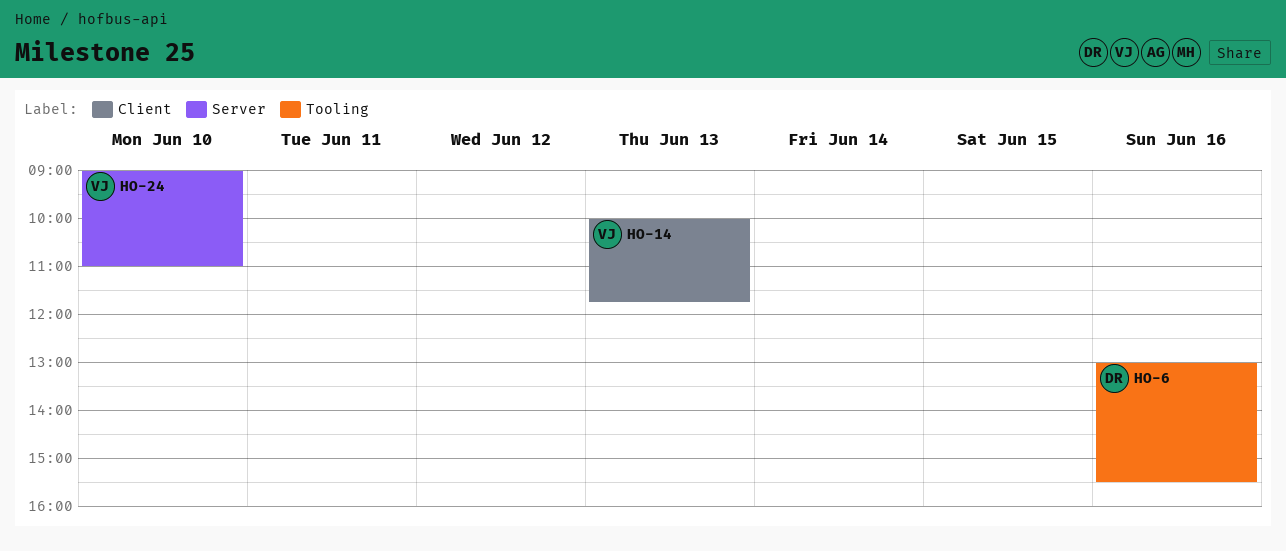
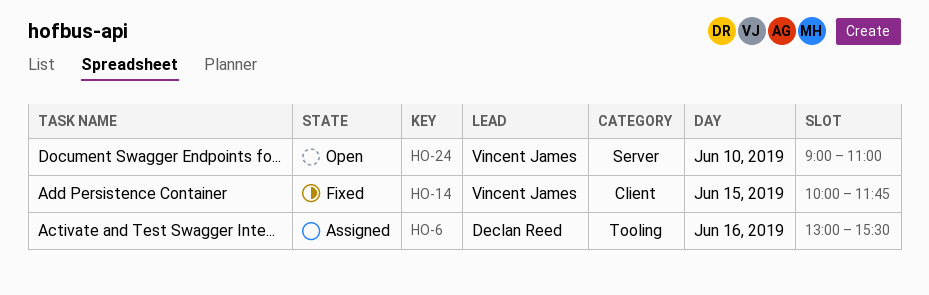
HO-14, day: Jun 13 -> Jun 15

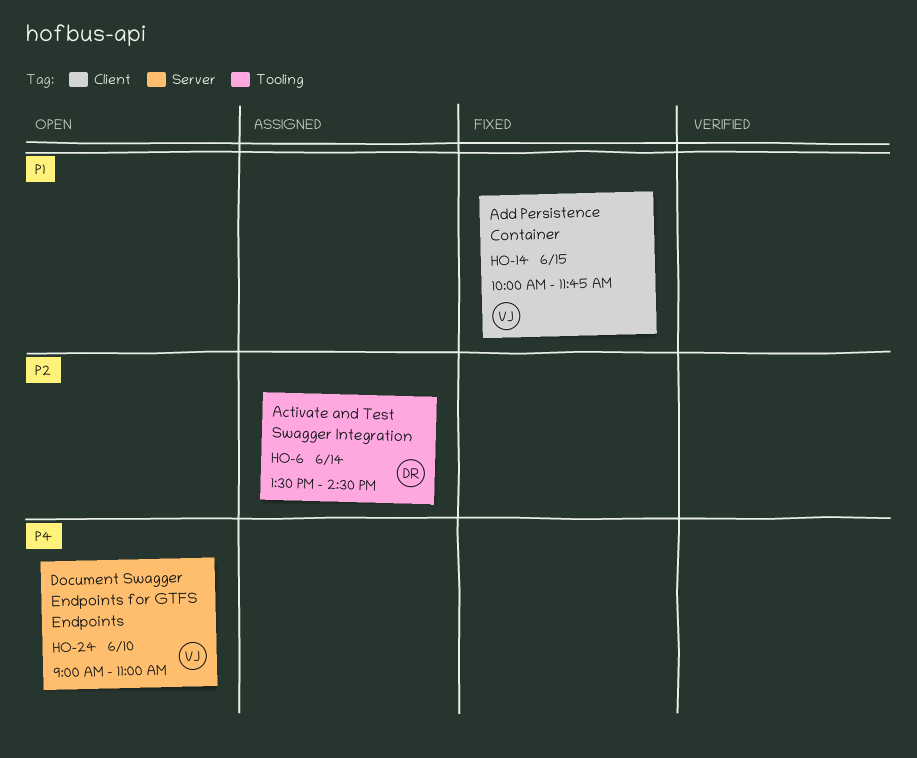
HO-6, day: Jun 16 -> Jun 14
HO-6, begins: 13:00 -> 13:30
HO-6, ends: 15:30 -> 14:30

